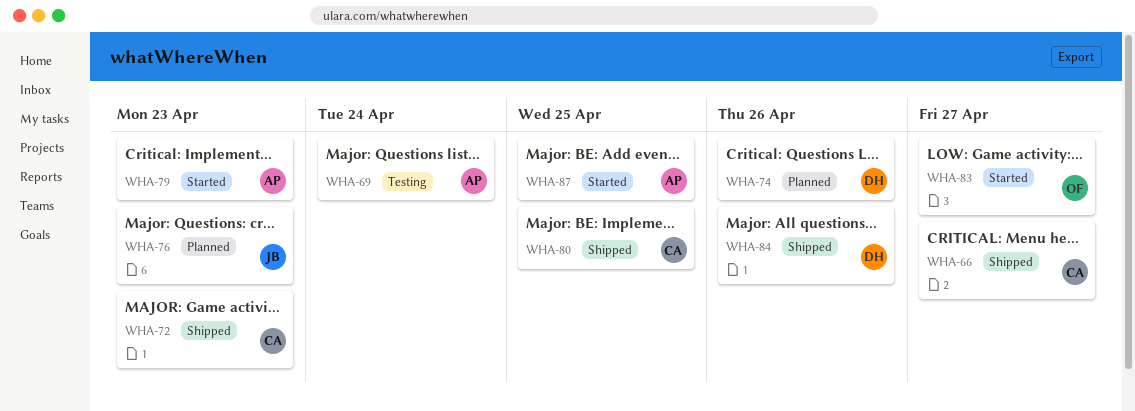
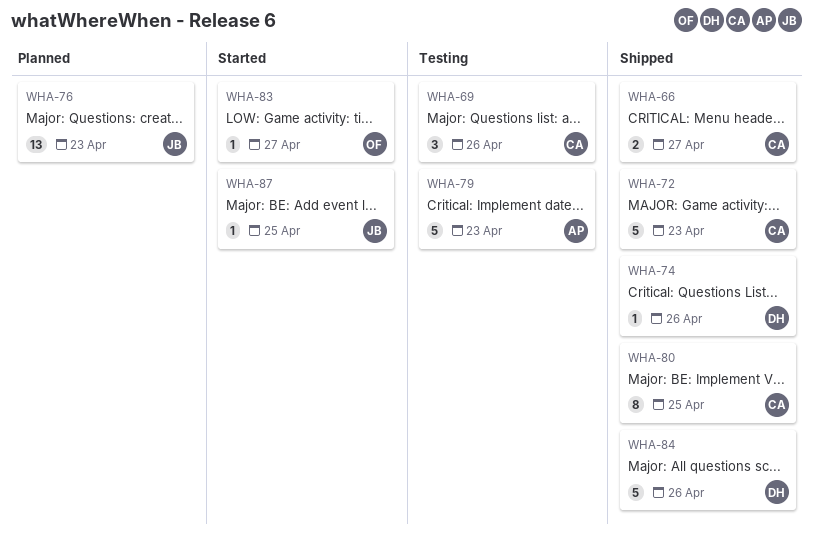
WHA-69, owner: AP -> CA
WHA-69, due: Apr 24 -> Apr 26
WHA-74, status: Planned -> Shipped
WHA-79, status: Started -> Testing
WHA-87, owner: AP -> JB

